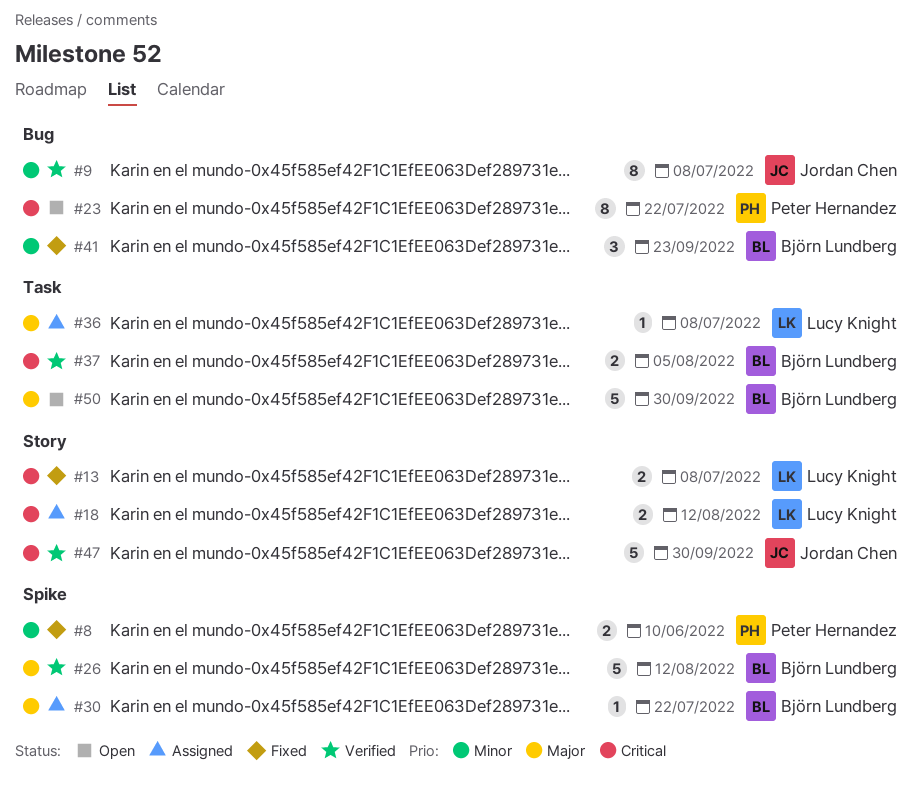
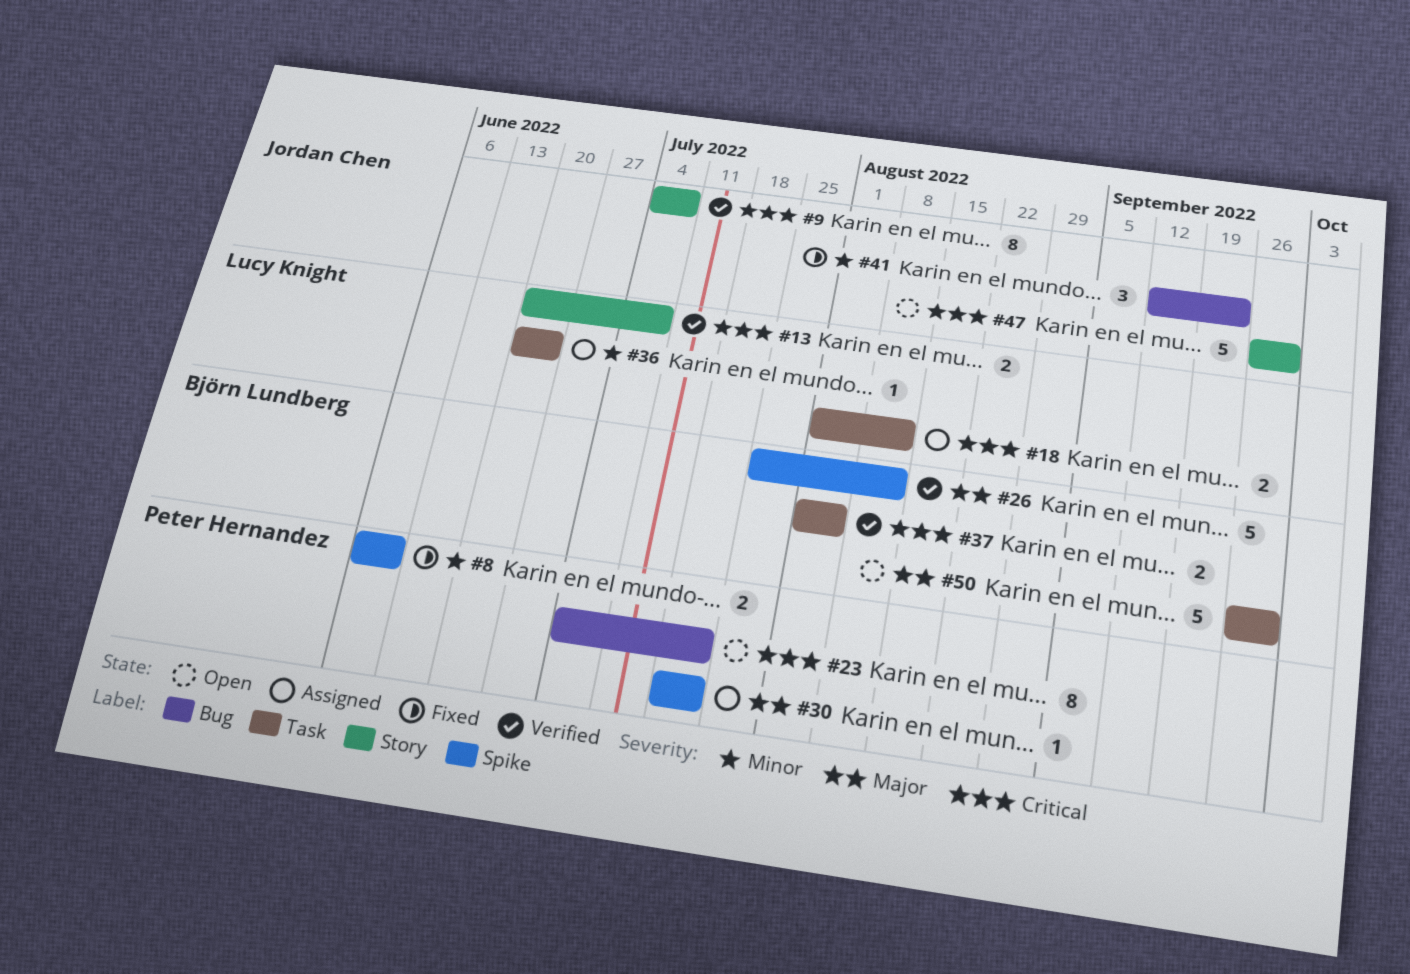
#9, priority: Minor -> Critical
#9, label: Bug -> Story
#13, status: Fixed -> Verified
#18, label: Story -> Task
#30, owner: Björn Lundberg -> Peter Hernandez
#36, priority: Major -> Minor
#36, due: Jul 8 -> Jun 24
#41, owner: Björn Lundberg -> Jordan Chen
#47, status: Verified -> Open

